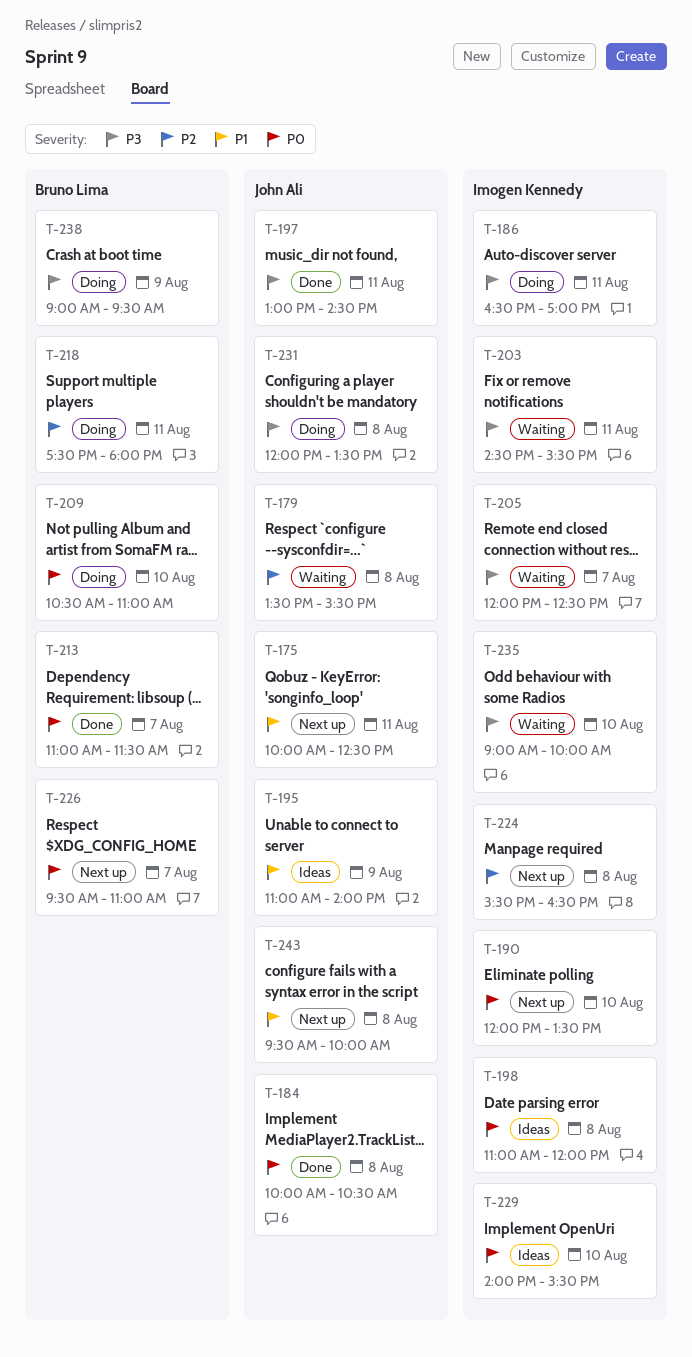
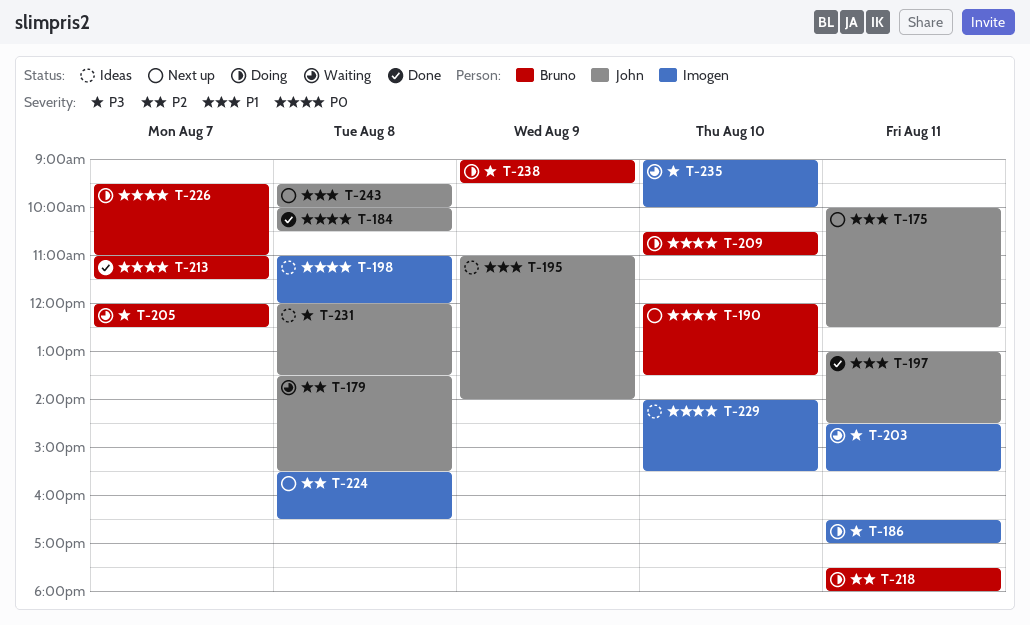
T-190, owner: Imogen Kennedy -> Bruno Lima
T-197, priority: P3 -> P1
T-205, owner: Imogen Kennedy -> Bruno Lima
T-226, status: Next up -> Doing
T-231, status: Doing -> Ideas

